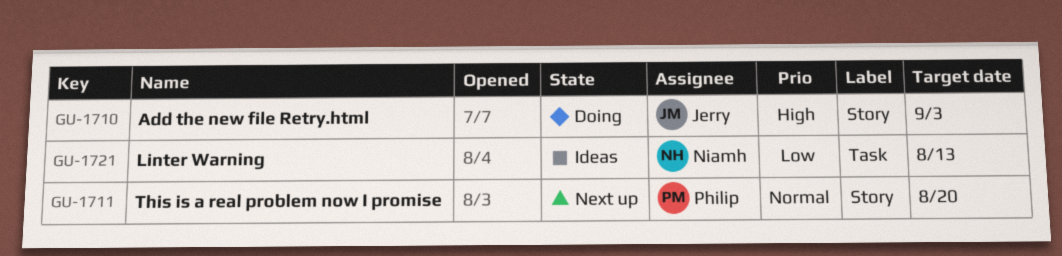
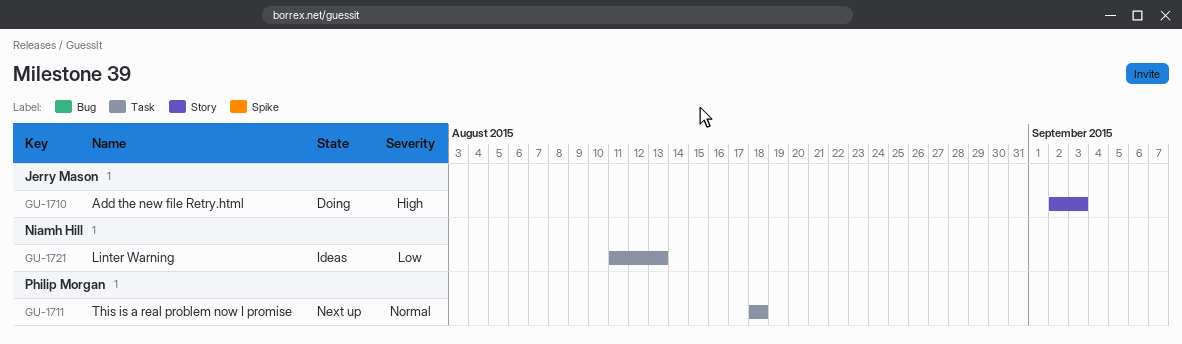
GU-1711, label: Story -> Task
GU-1711, due: Aug 20 -> Aug 18

